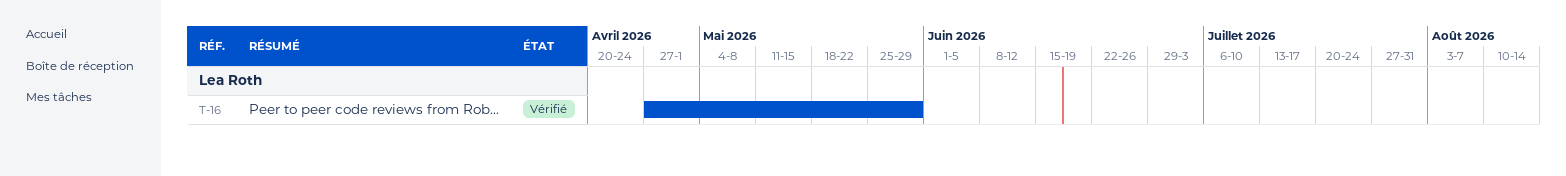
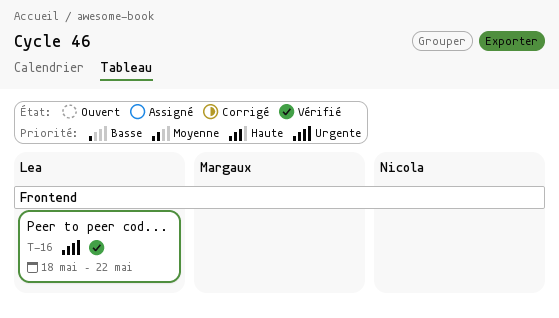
T-16, start: Apr 27 -> May 18
T-16, due: May 29 -> May 22

